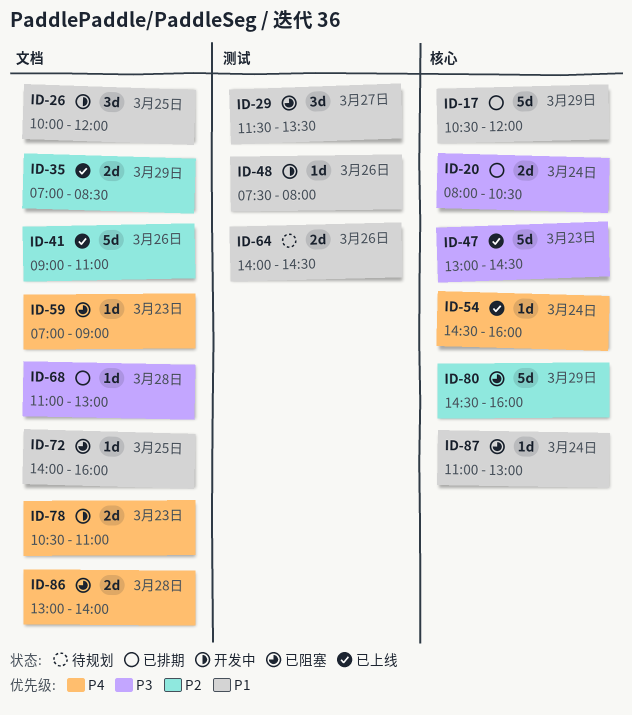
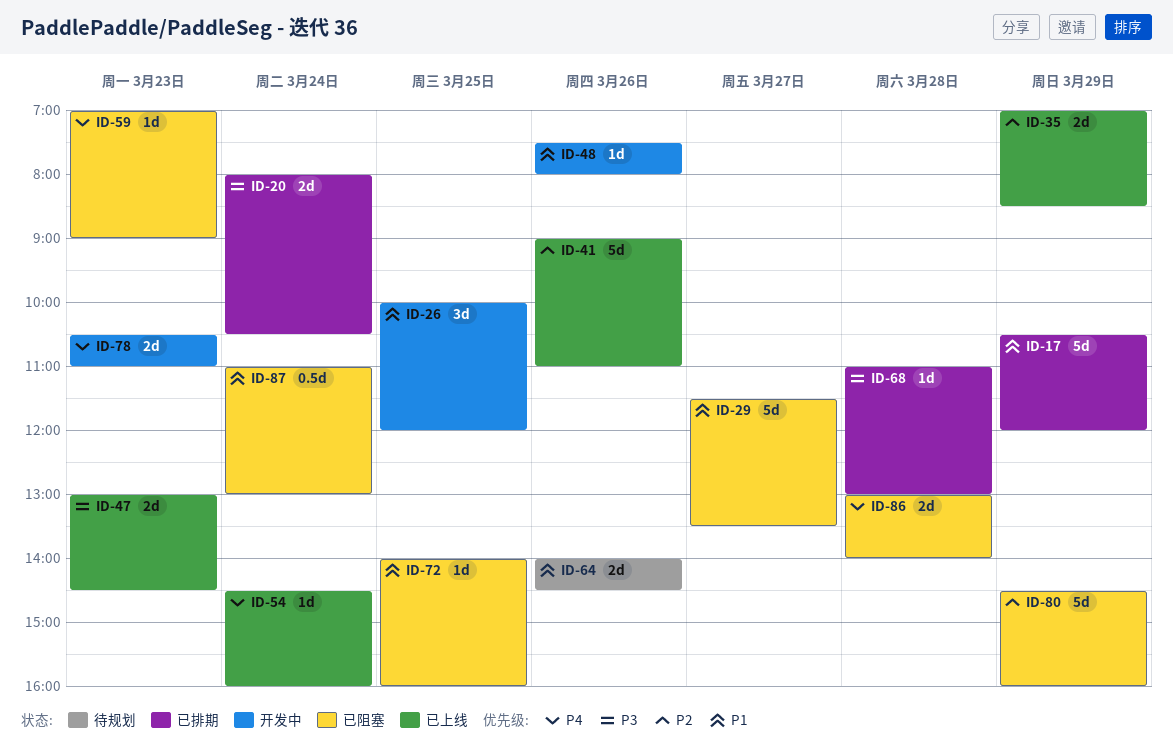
ID-29, estimate: 3d -> 5d
ID-47, estimate: 5d -> 2d
ID-87, estimate: 1d -> 0.5d

